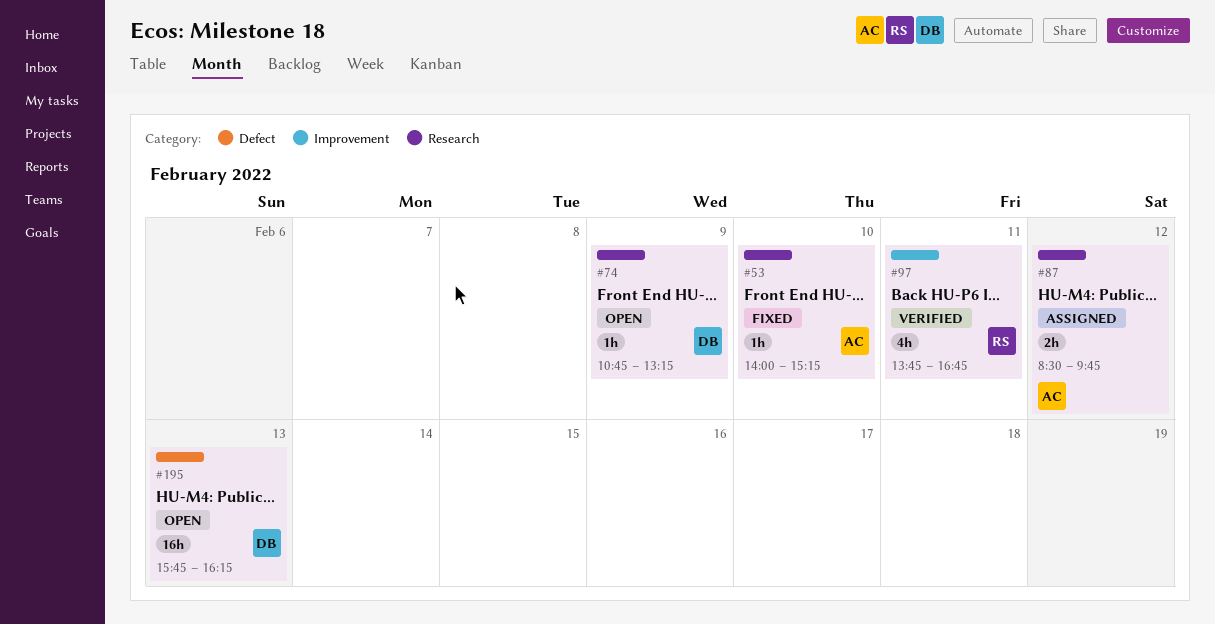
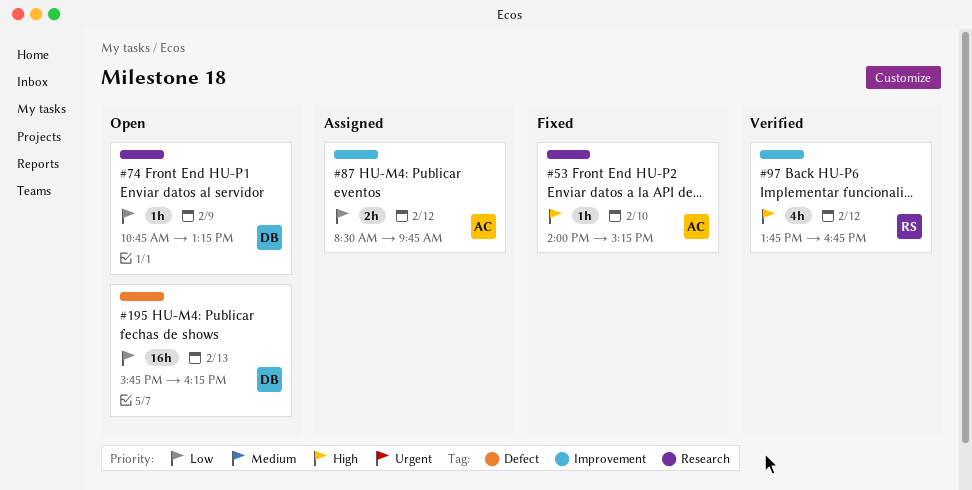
#87, label: Research -> Improvement
#97, day: Feb 11 -> Feb 12

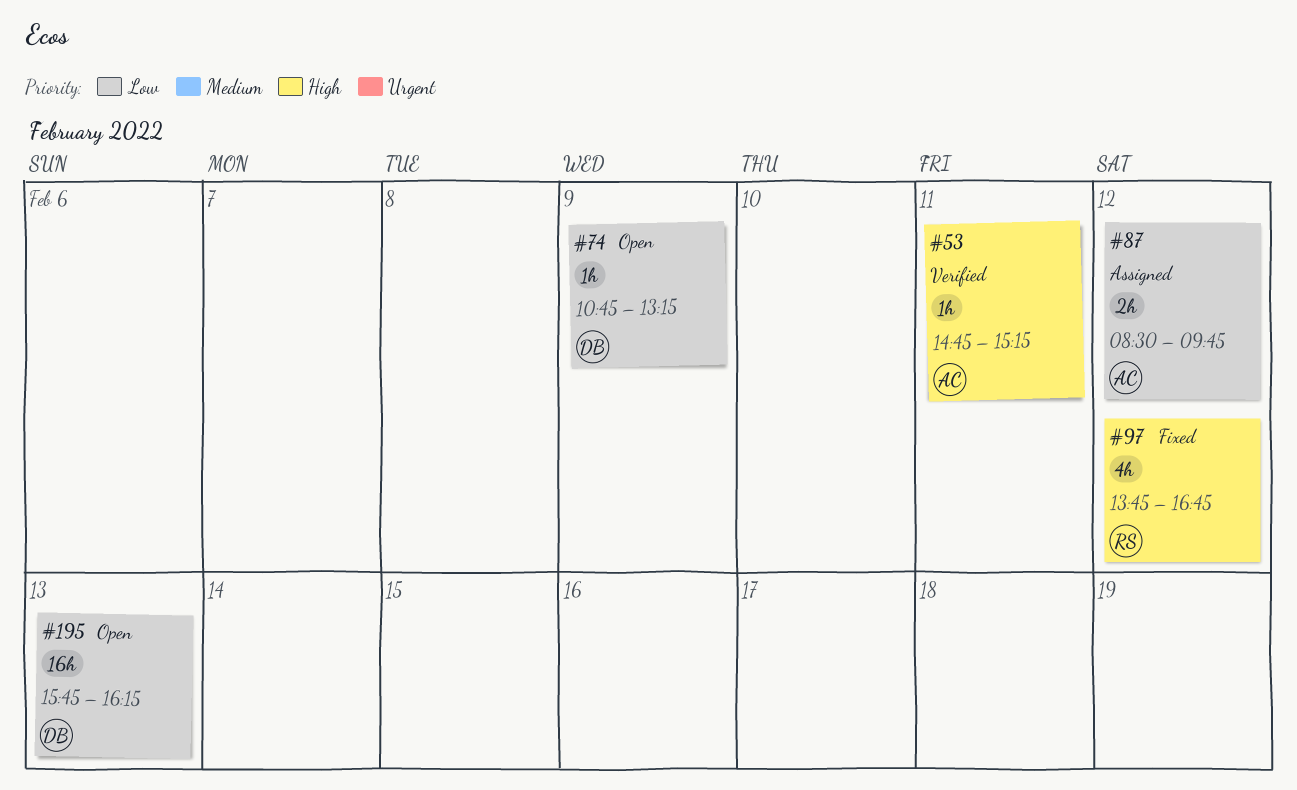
#53, status: Fixed -> Verified
#53, day: Feb 10 -> Feb 11
#53, begins: 14:00 -> 14:45
#97, status: Verified -> Fixed

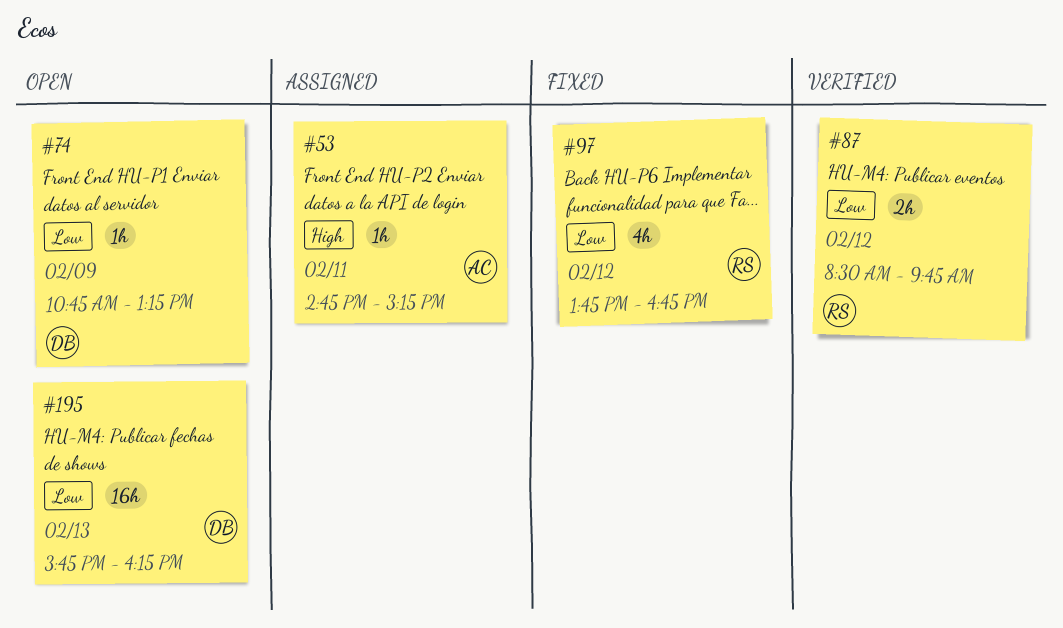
#53, status: Verified -> Assigned
#87, status: Assigned -> Verified
#87, owner: AC -> RS
#97, priority: High -> Low

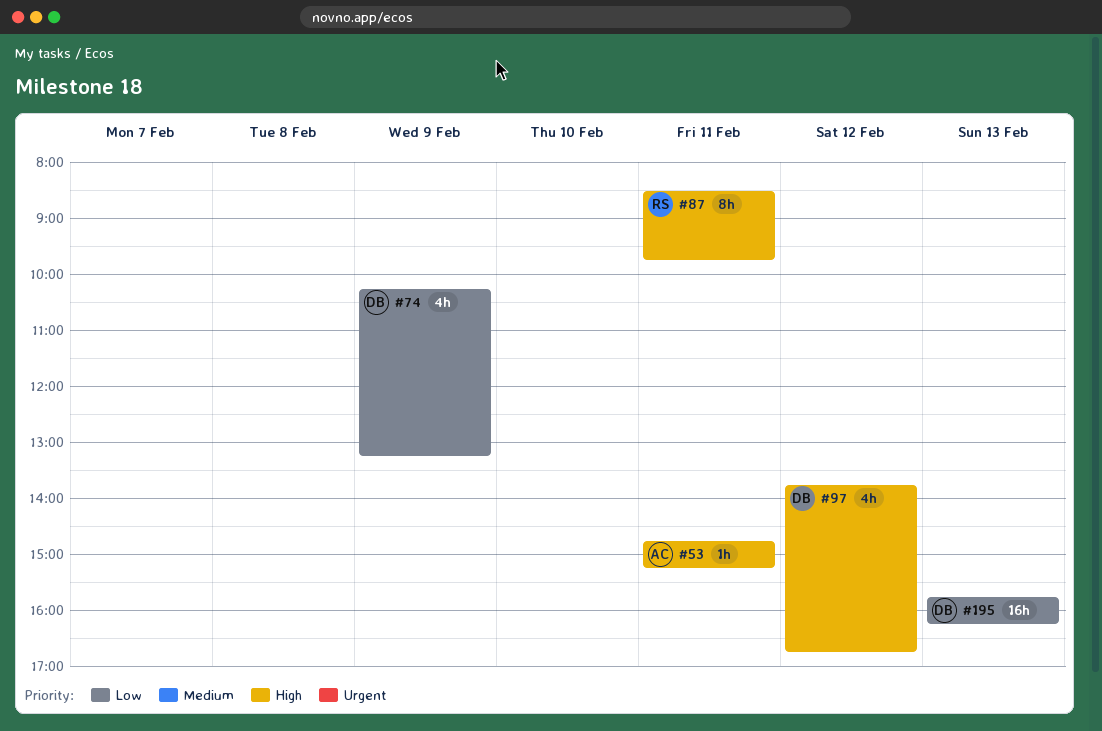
#74, estimate: 1h -> 4h
#74, begins: 10:45 -> 10:15
#87, priority: Low -> High
#87, estimate: 2h -> 8h
#87, day: Feb 12 -> Feb 11
#97, owner: RS -> DB
#97, priority: Low -> High

